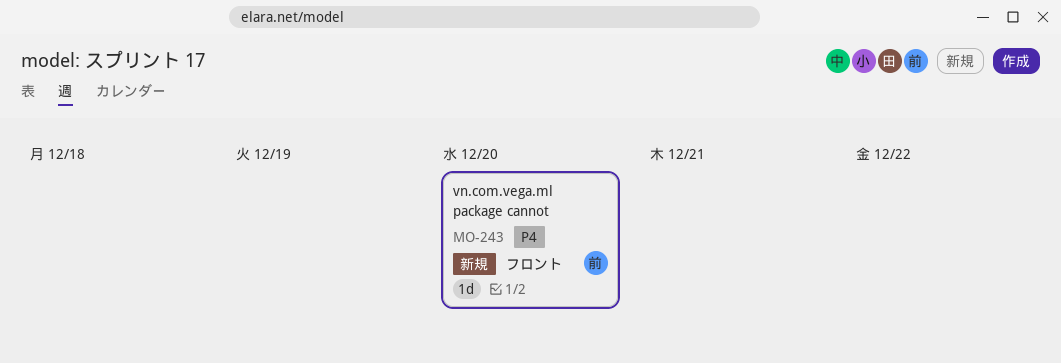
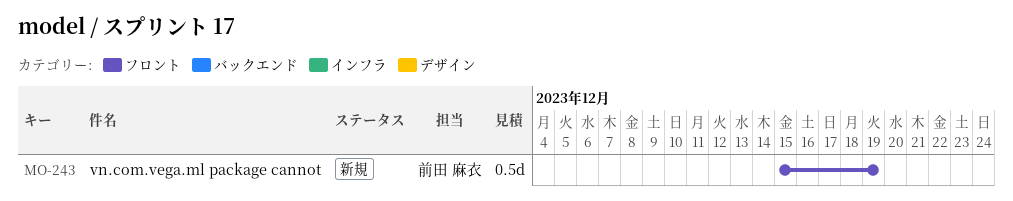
MO-243, estimate: 1d -> 0.5d
MO-243, due: Dec 20 -> Dec 19

